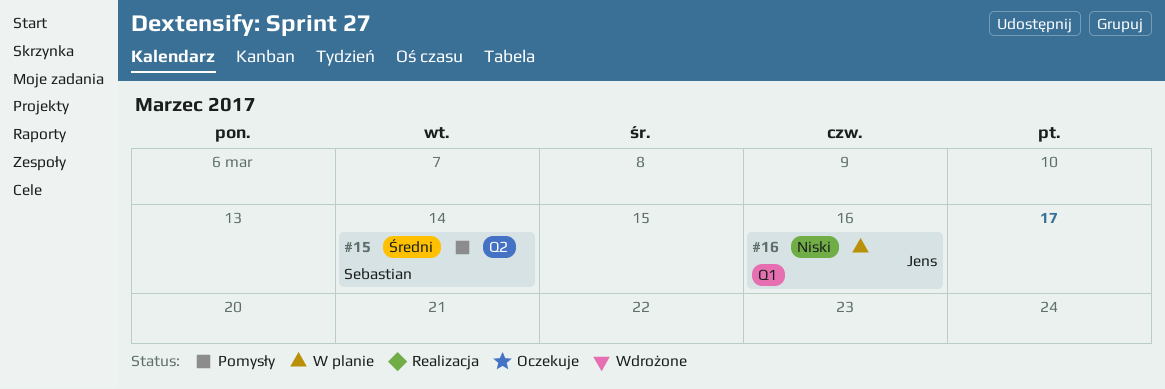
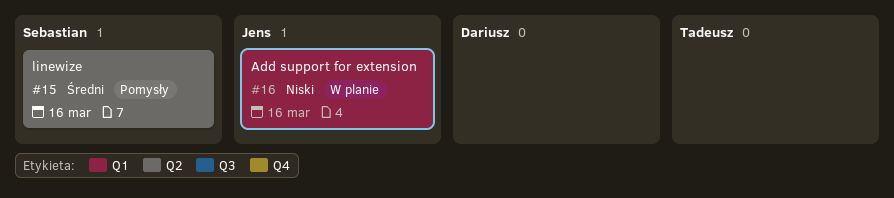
#15, due: Mar 14 -> Mar 16

